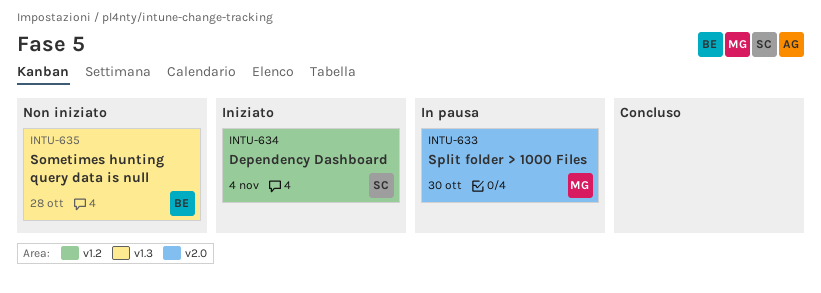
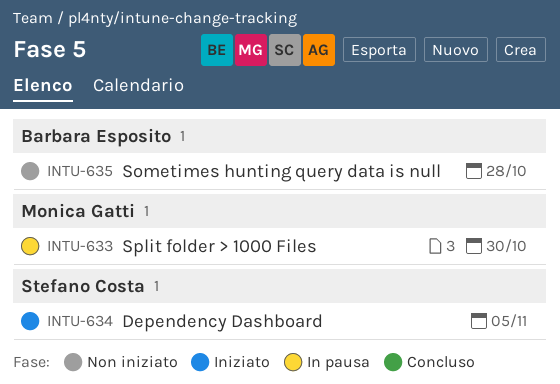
INTU-634, due: Nov 4 -> Nov 5

